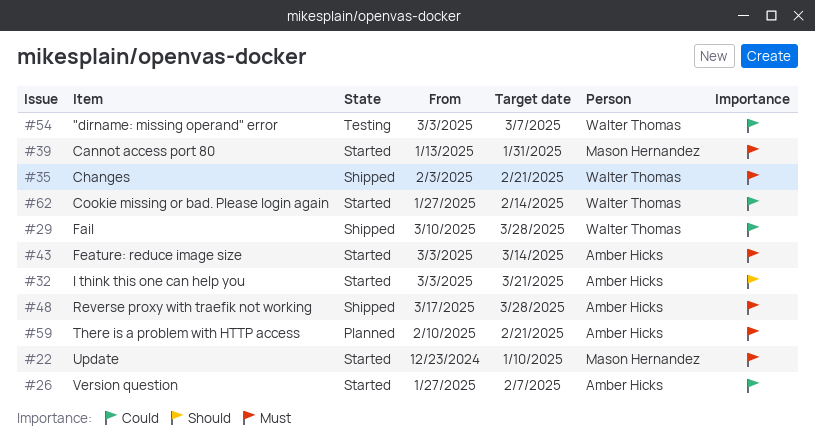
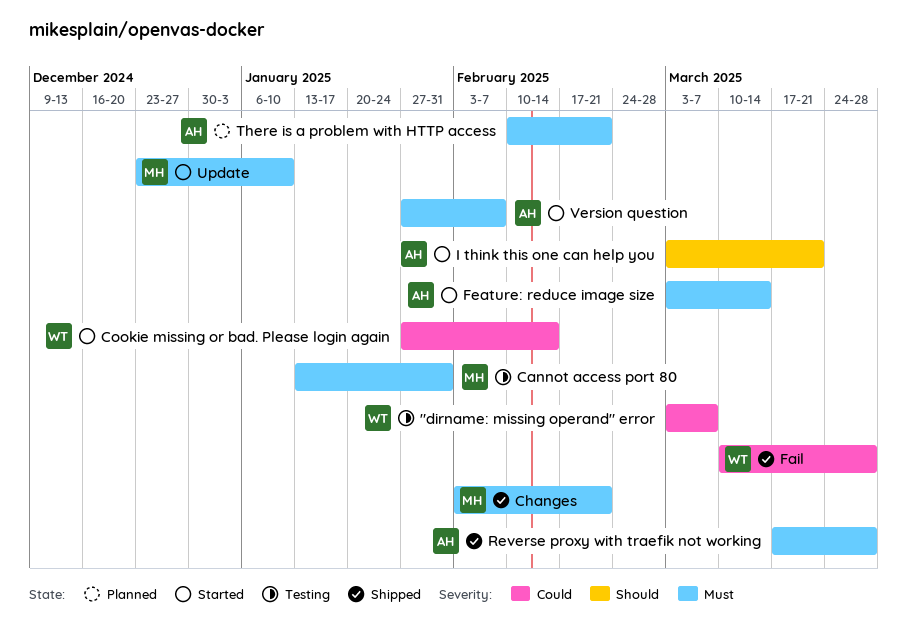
Cannot access port 80, status: Started -> Testing
Changes, owner: Walter Thomas -> Mason Hernandez
Version question, priority: Could -> Must

